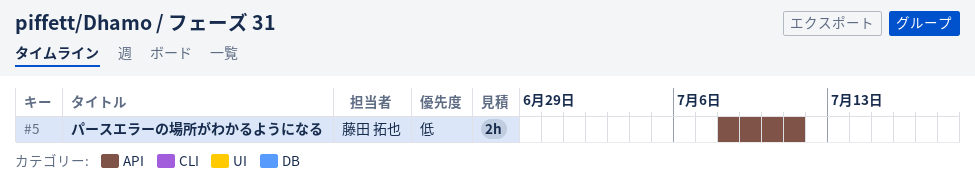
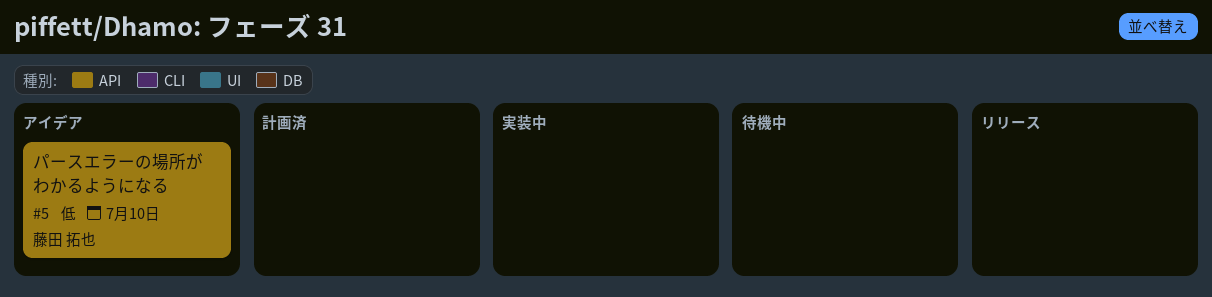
#5, due: Jul 11 -> Jul 10

